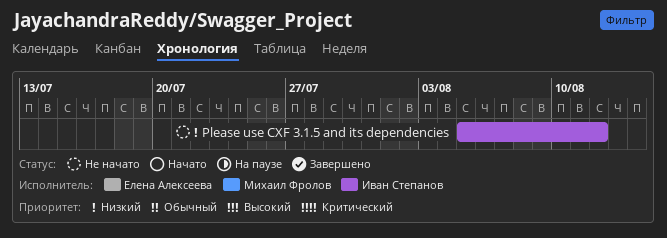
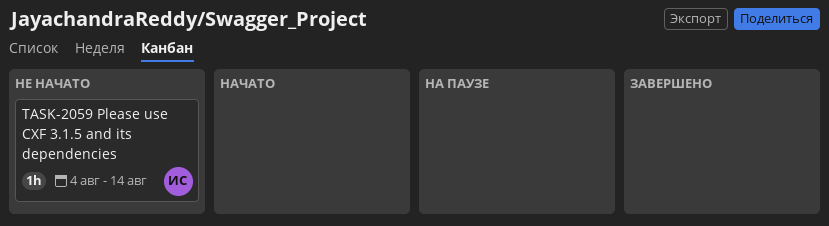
Please use CXF 3.1.5 and its dependencies, start: Aug 5 -> Aug 4
Please use CXF 3.1.5 and its dependencies, due: Aug 12 -> Aug 14

